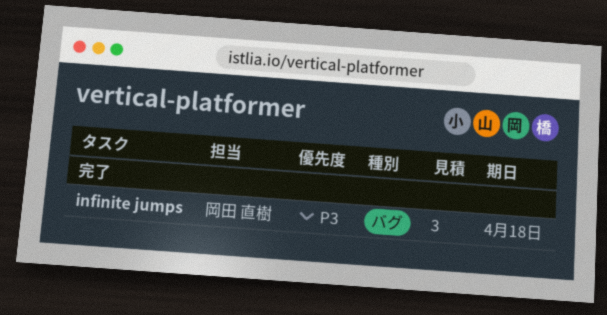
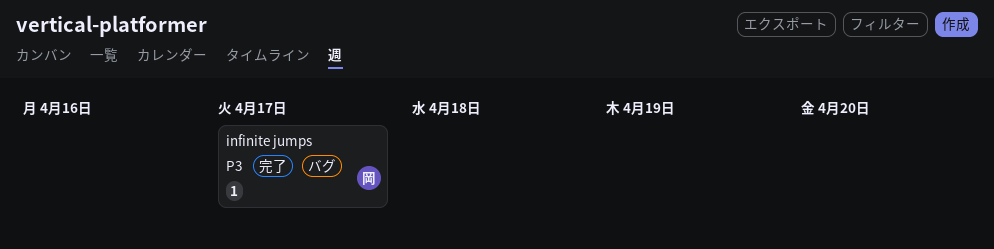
infinite jumps, estimate: 3 -> 1
infinite jumps, due: Apr 18 -> Apr 17

